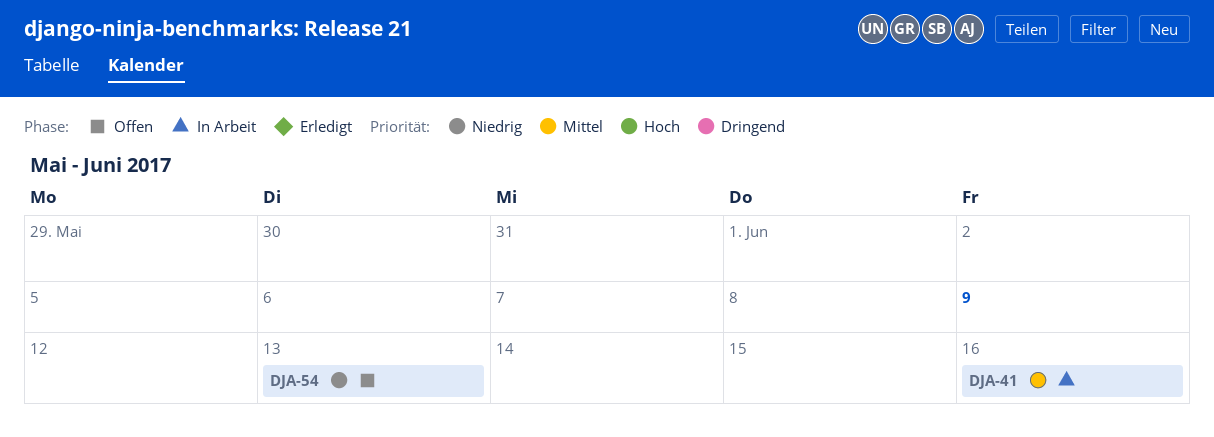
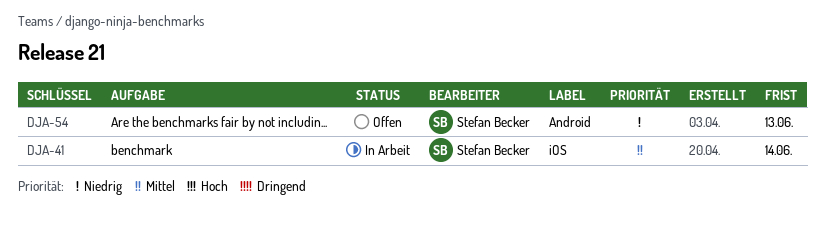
DJA-41, due: Jun 16 -> Jun 14

